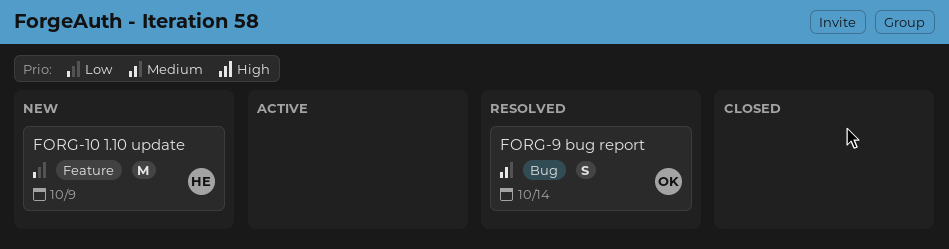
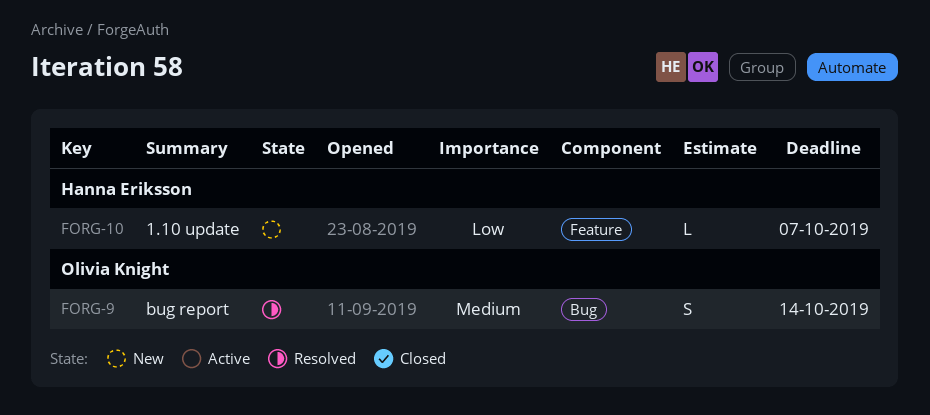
FORG-10, estimate: M -> L
FORG-10, due: Oct 9 -> Oct 7

